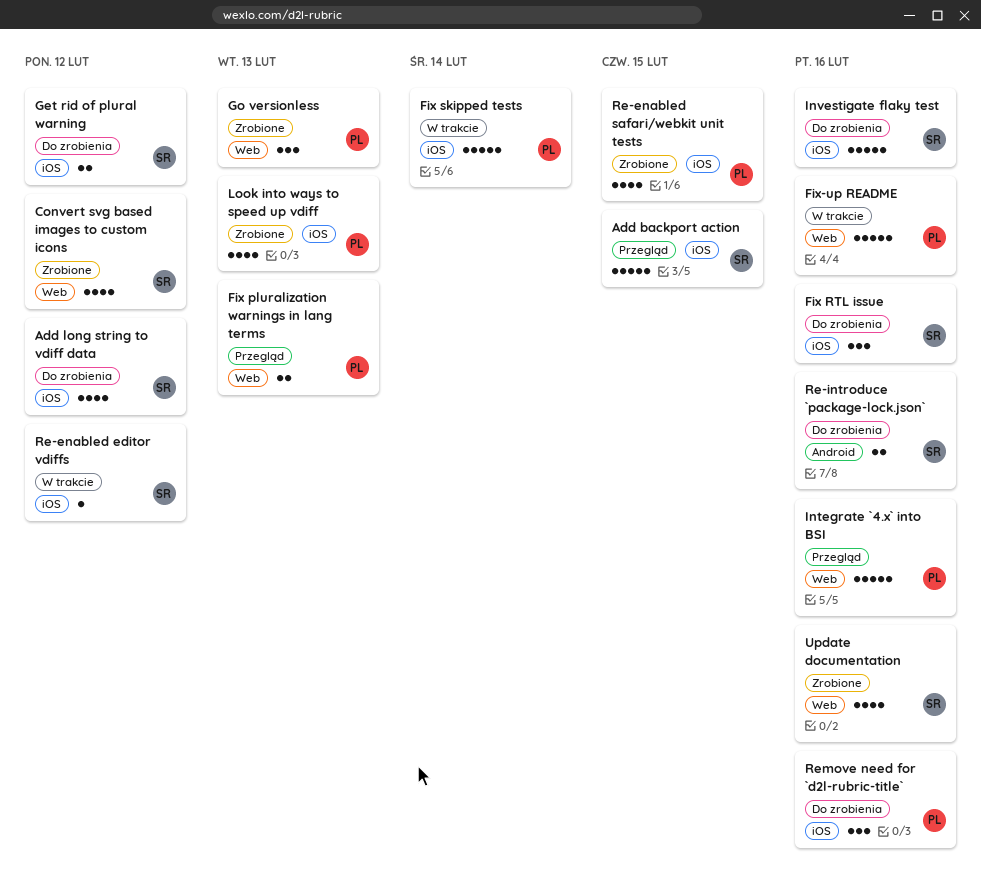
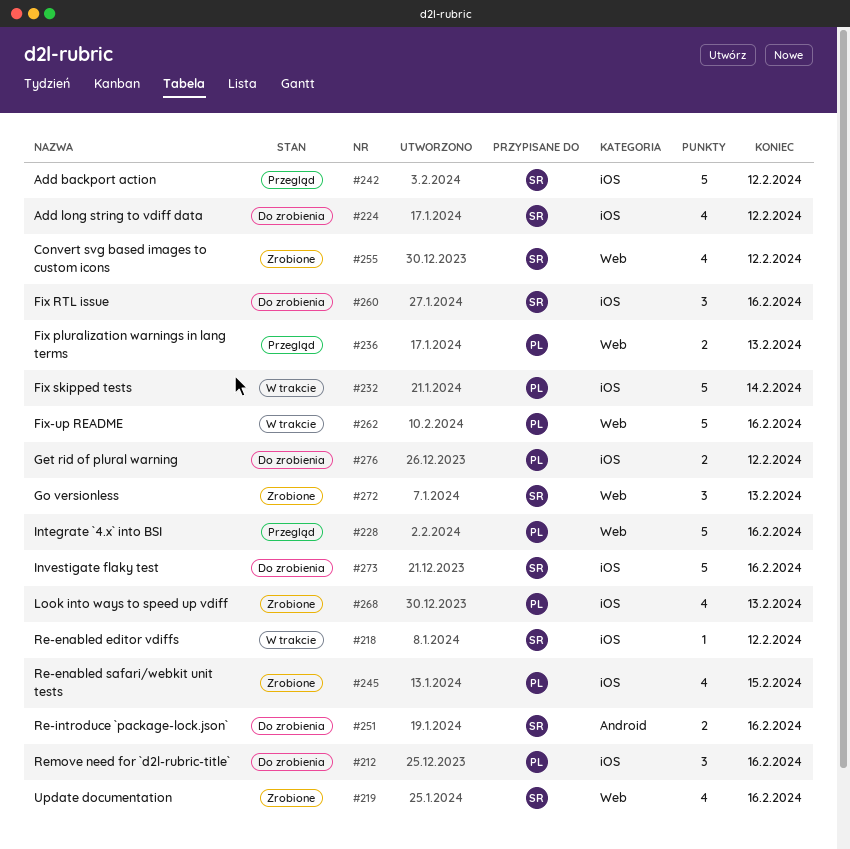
Add backport action, due: Feb 15 -> Feb 12
Get rid of plural warning, owner: SR -> PL
Go versionless, owner: PL -> SR

